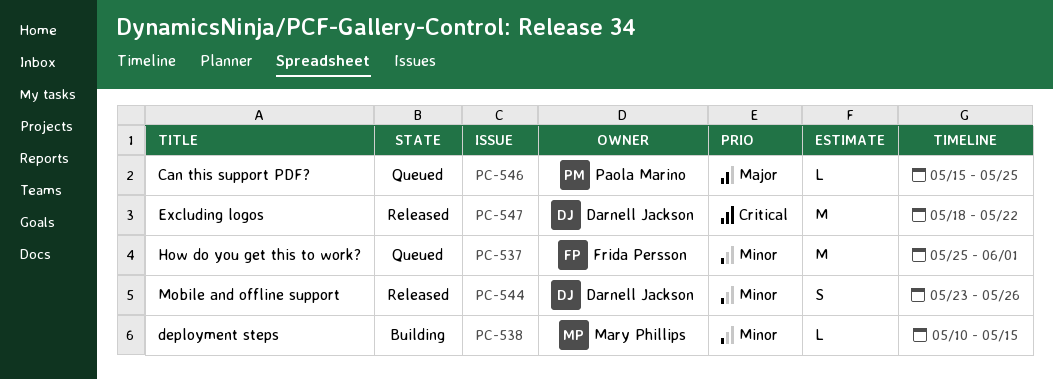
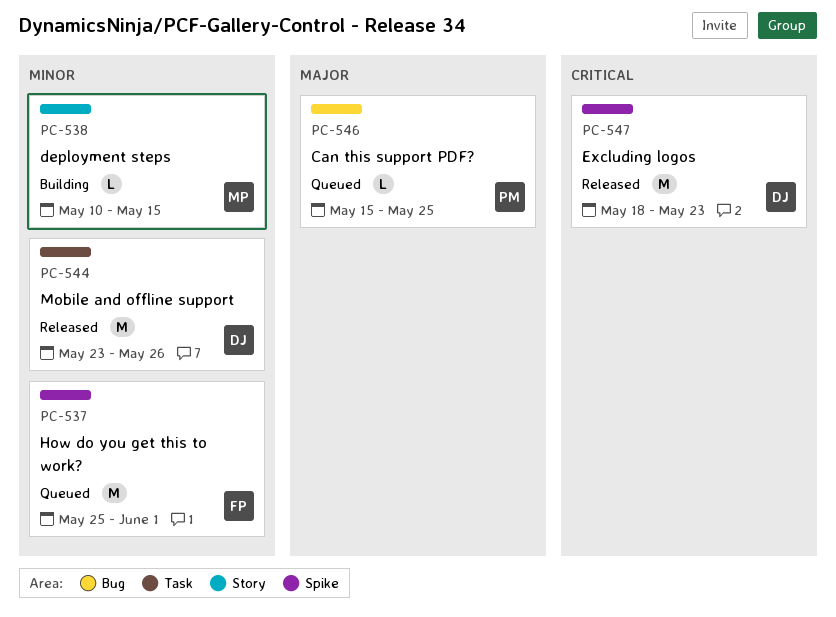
PC-544, estimate: S -> M
PC-547, due: May 22 -> May 23

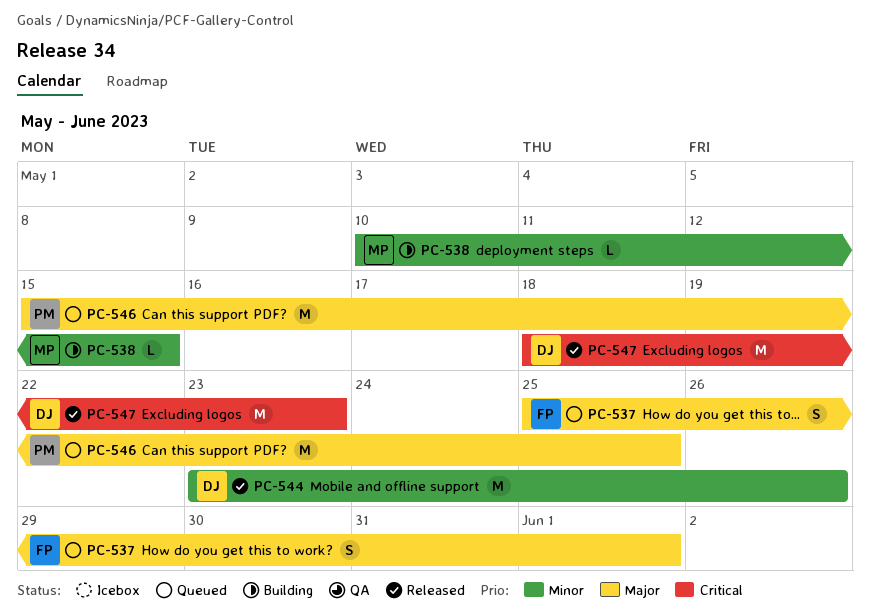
PC-537, priority: Minor -> Major
PC-537, estimate: M -> S
PC-546, estimate: L -> M

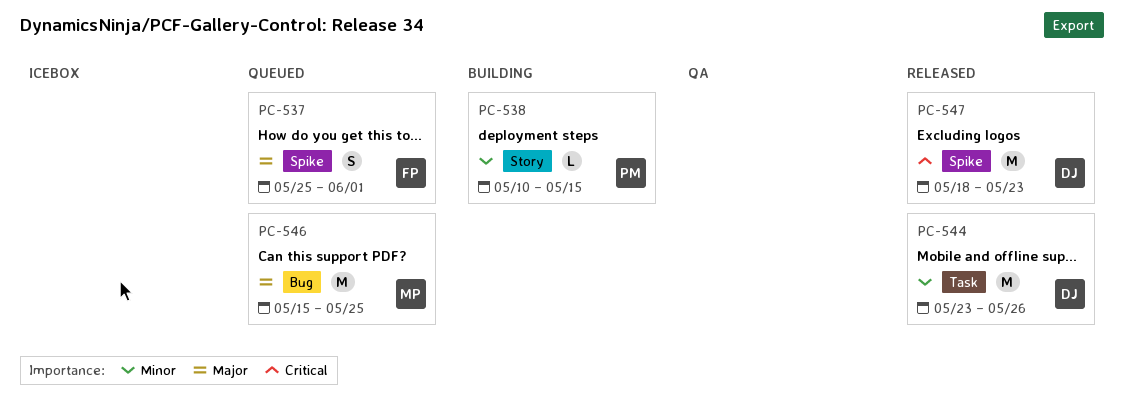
PC-538, owner: MP -> PM
PC-546, owner: PM -> MP

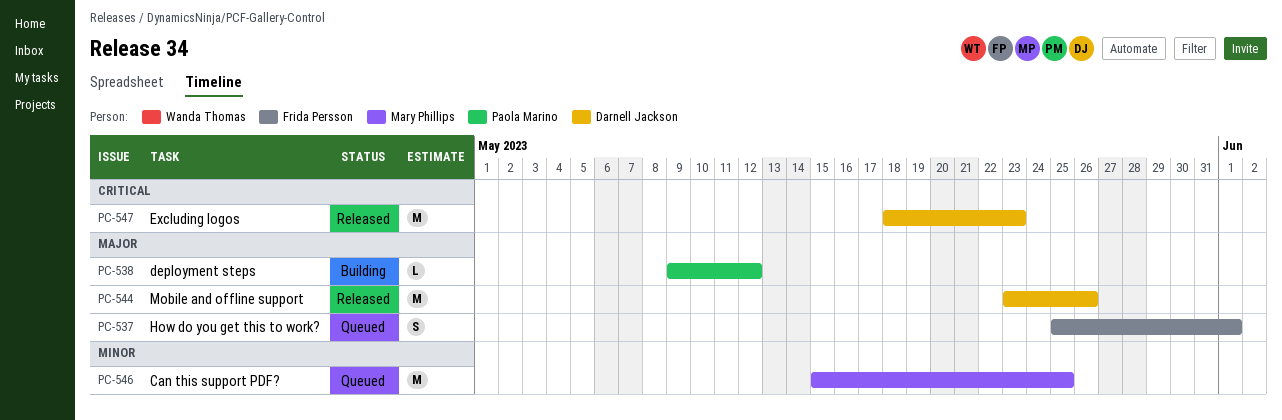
PC-538, priority: Minor -> Major
PC-538, start: May 10 -> May 9
PC-538, due: May 15 -> May 12
PC-544, priority: Minor -> Major
PC-546, priority: Major -> Minor

